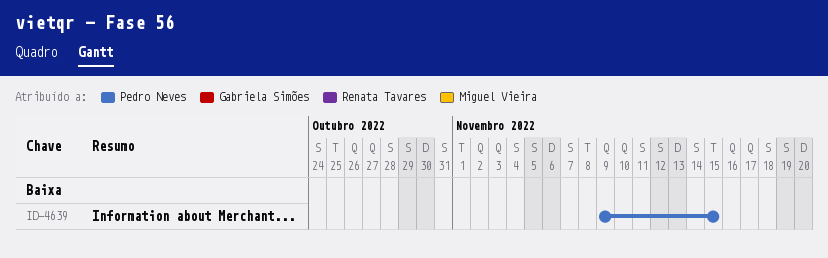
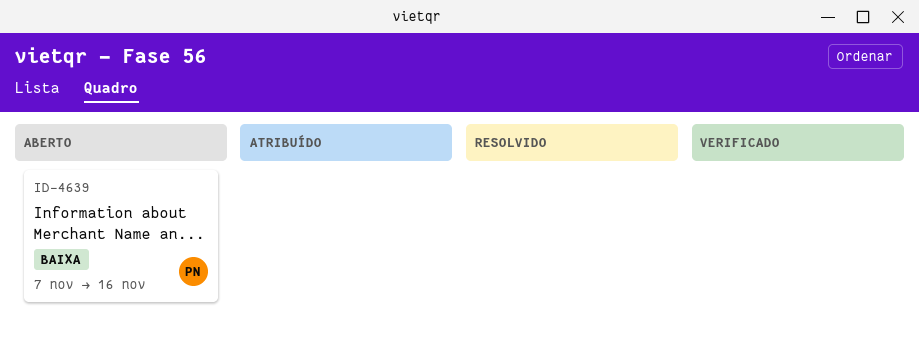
ID-4639, start: Nov 9 -> Nov 7
ID-4639, due: Nov 15 -> Nov 16

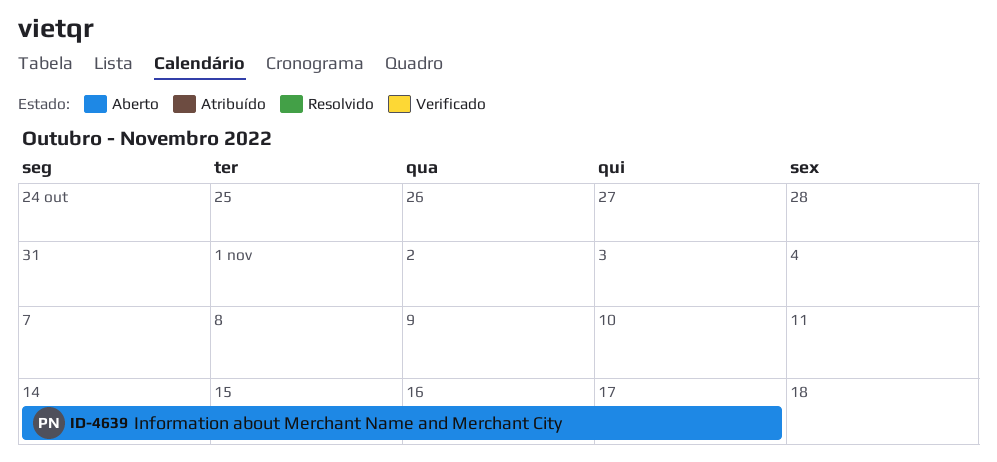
ID-4639, start: Nov 7 -> Nov 14
ID-4639, due: Nov 16 -> Nov 17

